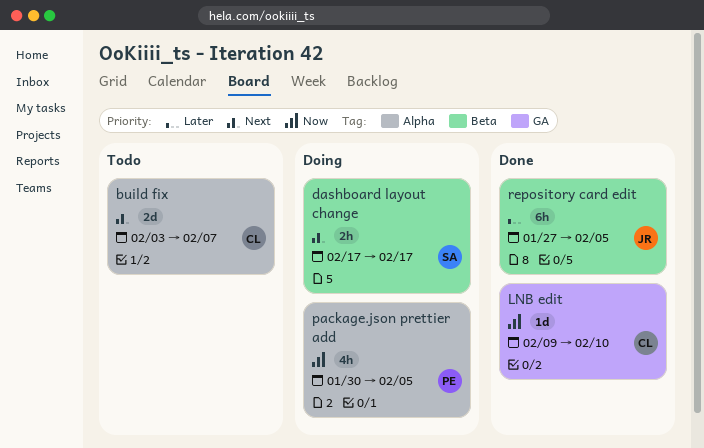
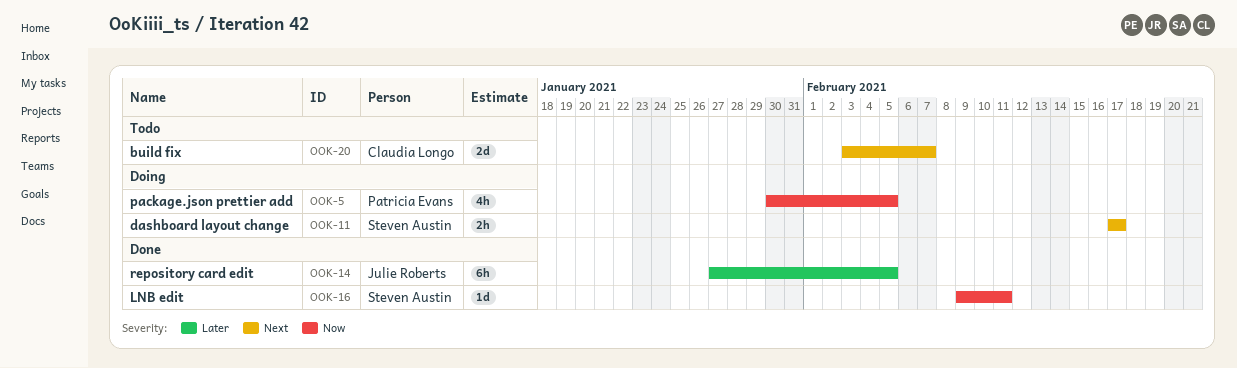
LNB edit, owner: Claudia Longo -> Steven Austin
LNB edit, due: Feb 10 -> Feb 11

